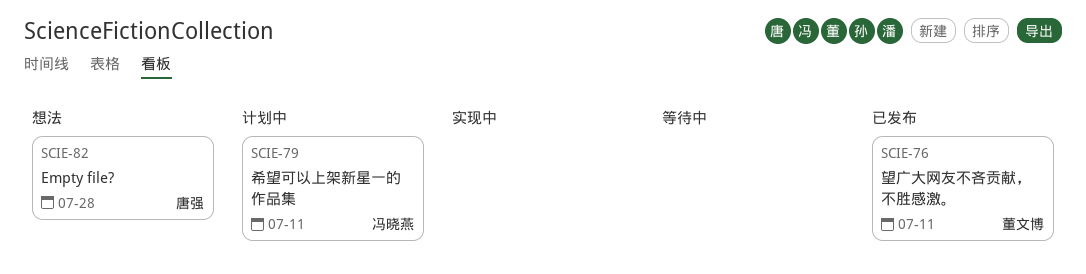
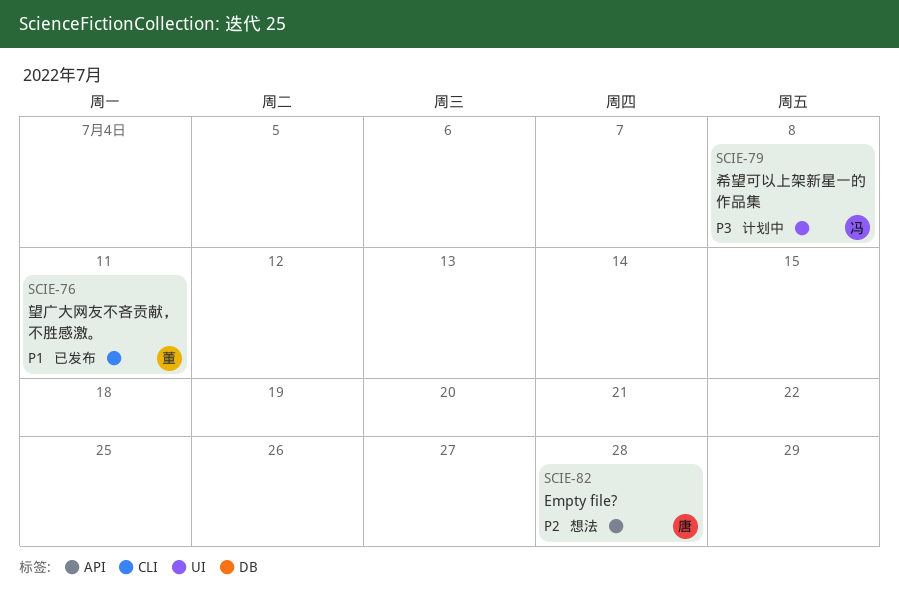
SCIE-79, due: Jul 11 -> Jul 8

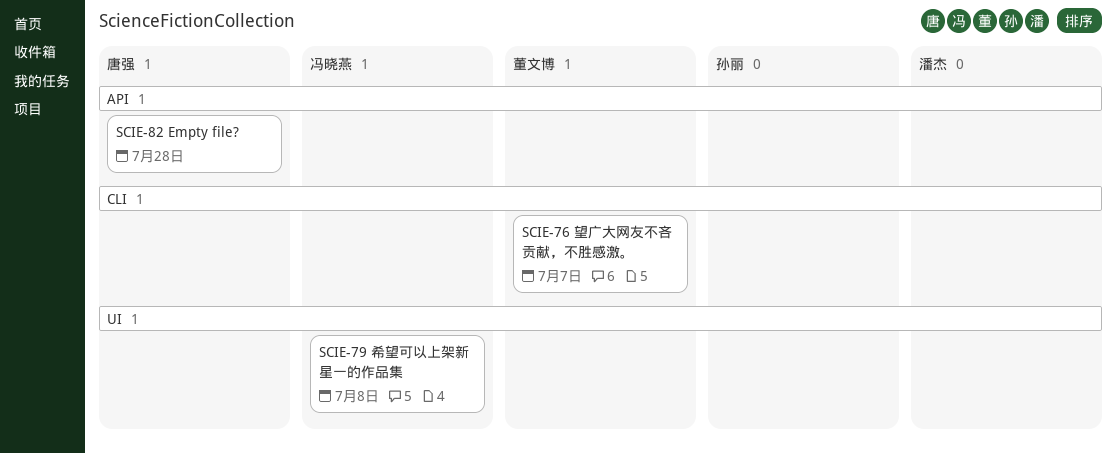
SCIE-76, due: Jul 11 -> Jul 7

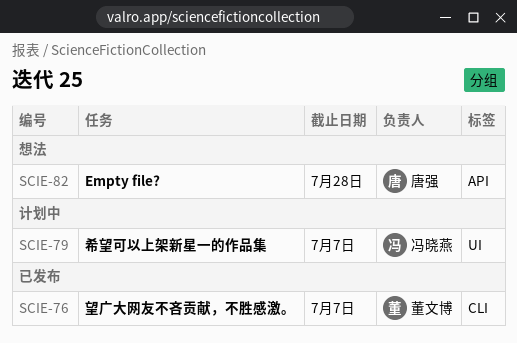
SCIE-79, due: Jul 8 -> Jul 7

